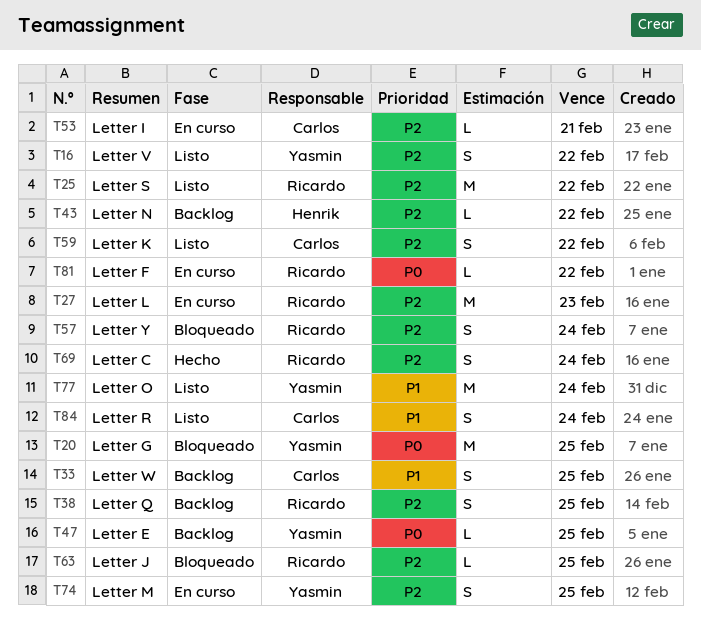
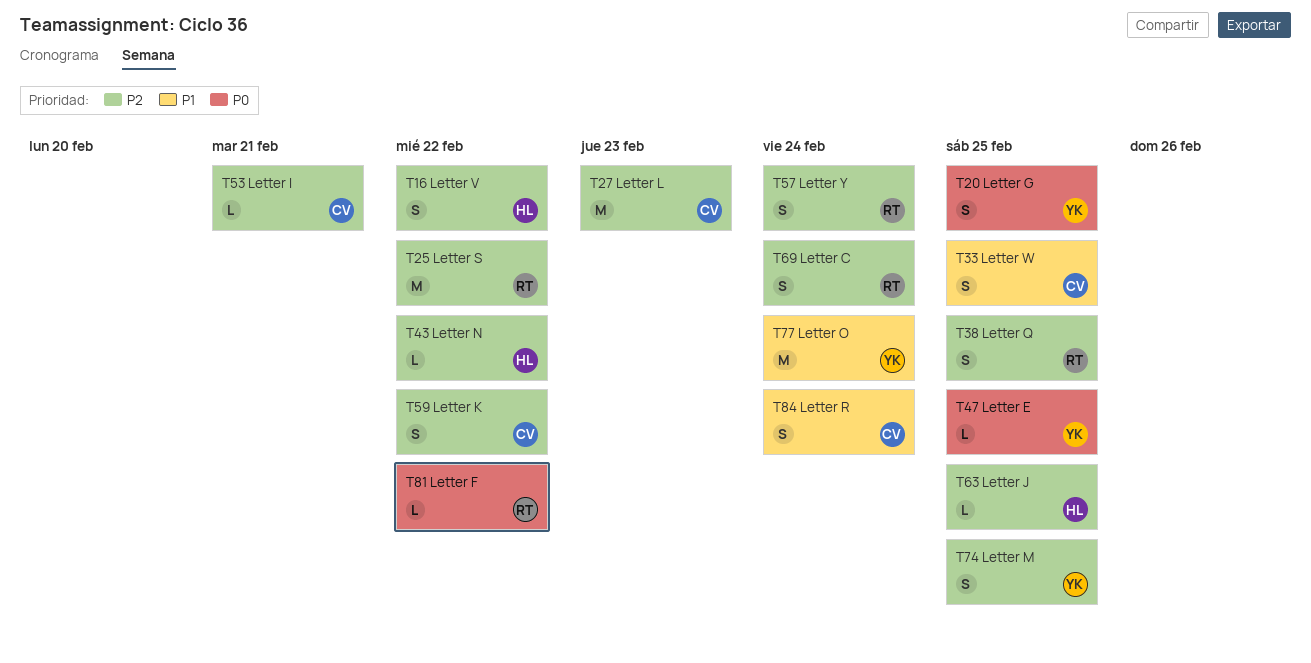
T16, owner: Yasmin -> Henrik
T20, estimate: M -> S
T27, owner: Ricardo -> Carlos
T63, owner: Ricardo -> Henrik

